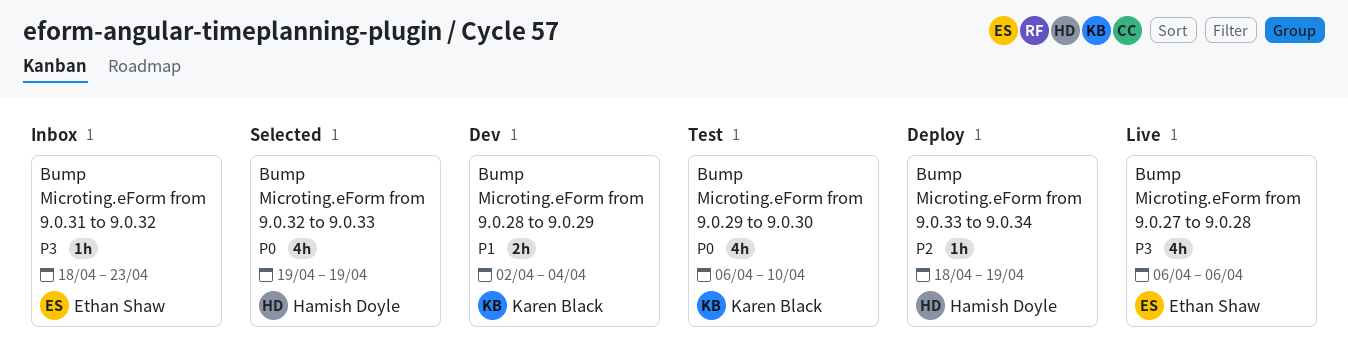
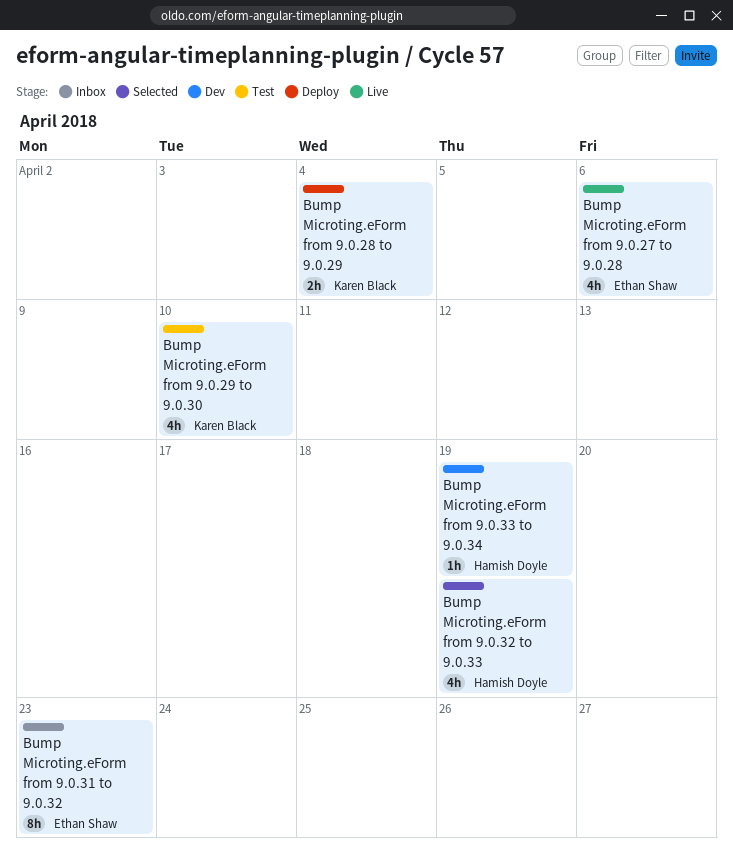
Bump Microting.eForm from 9.0.28 to 9.0.29, status: Dev -> Deploy
Bump Microting.eForm from 9.0.31 to 9.0.32, estimate: 1h -> 8h
Bump Microting.eForm from 9.0.33 to 9.0.34, status: Deploy -> Dev

